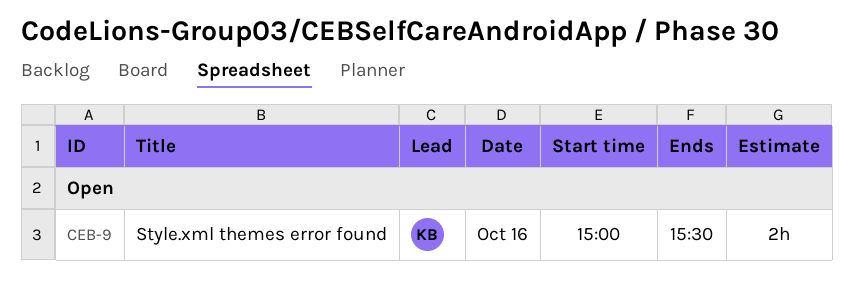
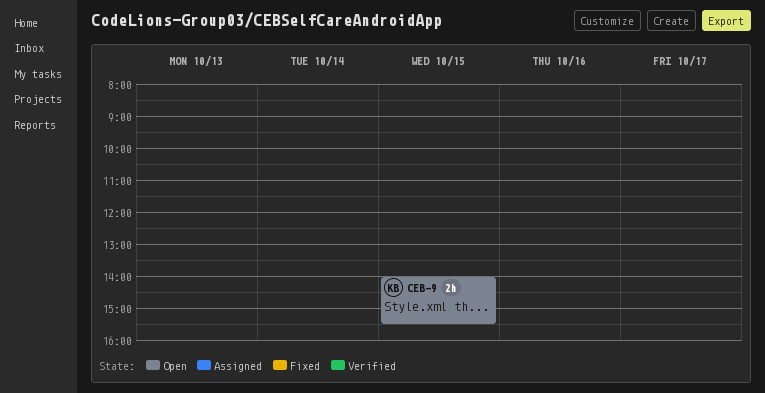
CEB-9, day: Oct 16 -> Oct 15
CEB-9, begins: 15:00 -> 14:00

